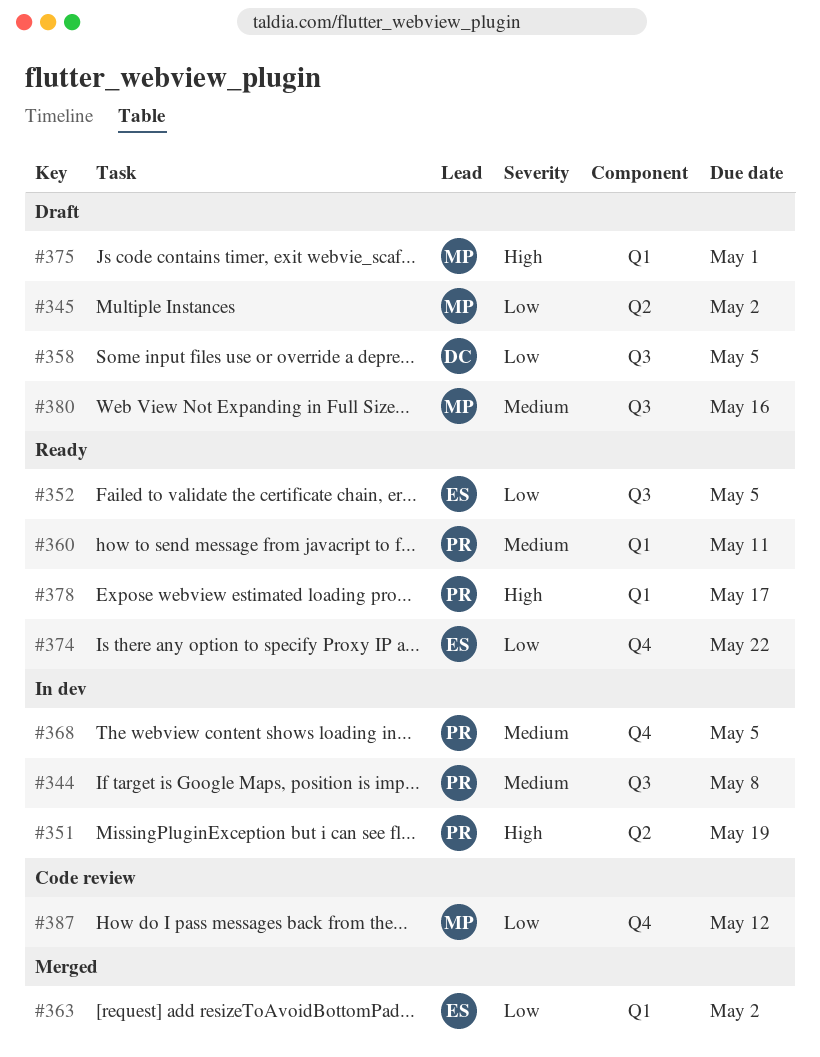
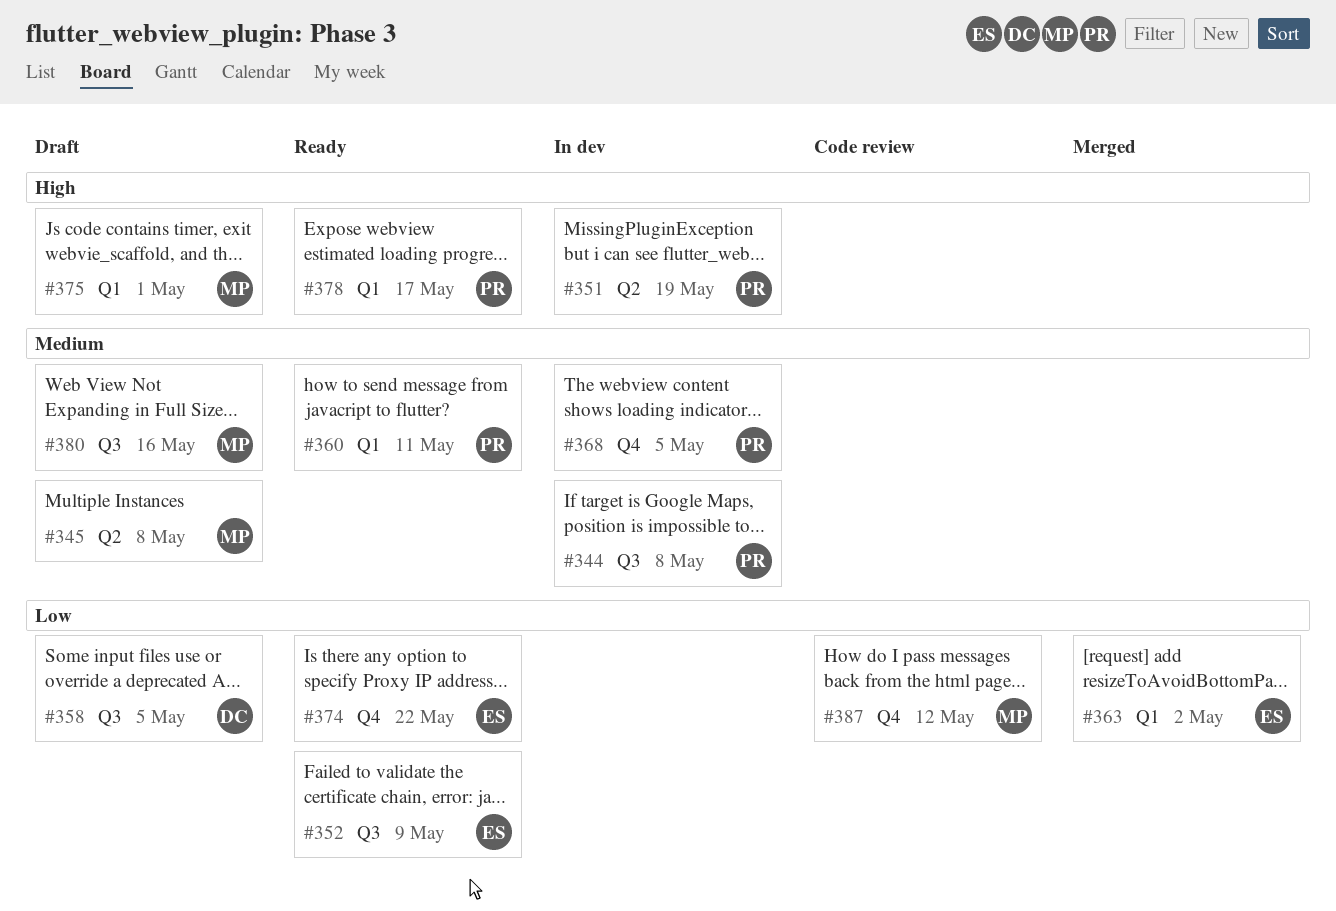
#345, priority: Low -> Medium
#345, due: May 2 -> May 8
#352, due: May 5 -> May 9

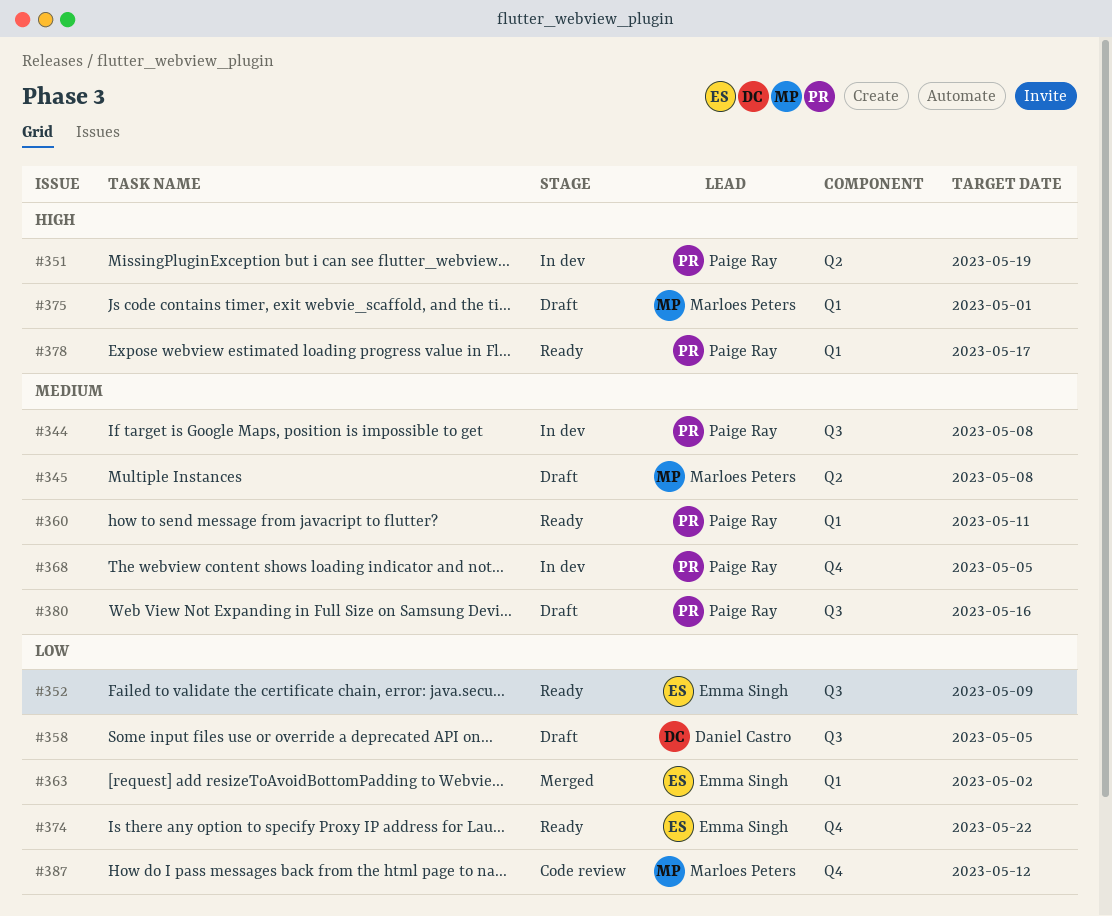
#380, owner: Marloes Peters -> Paige Ray

